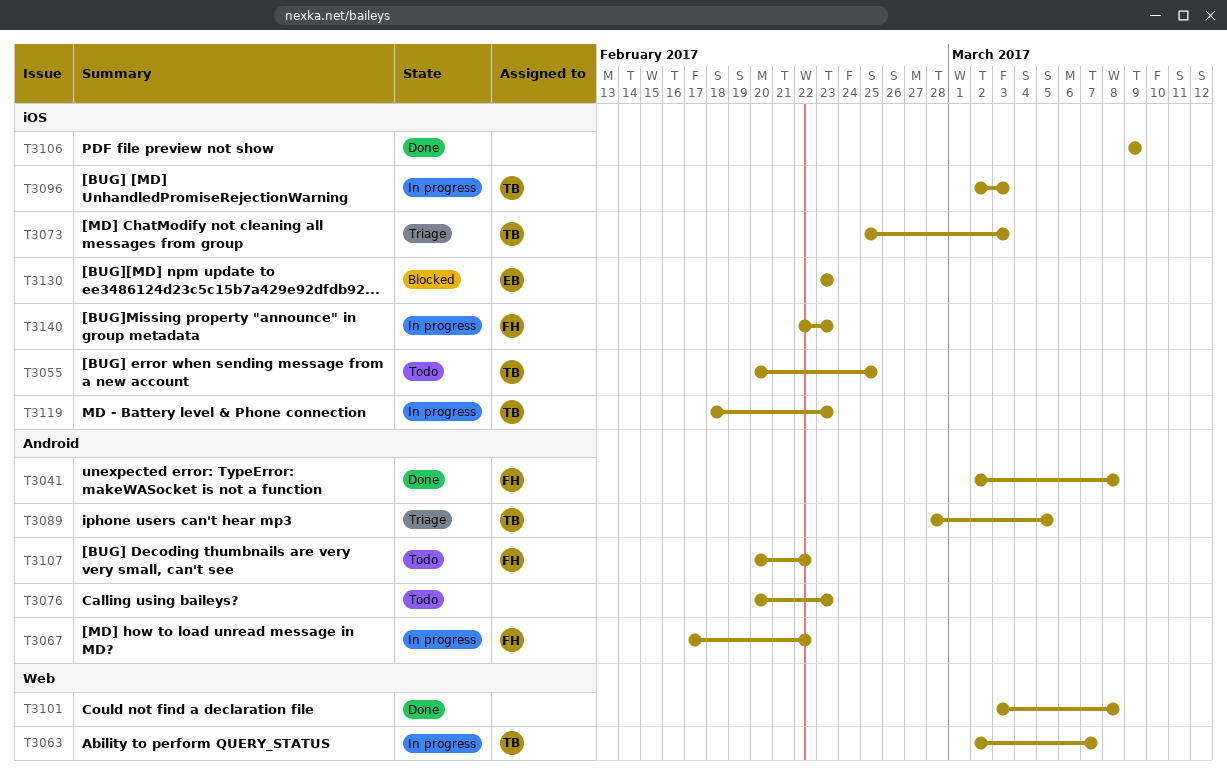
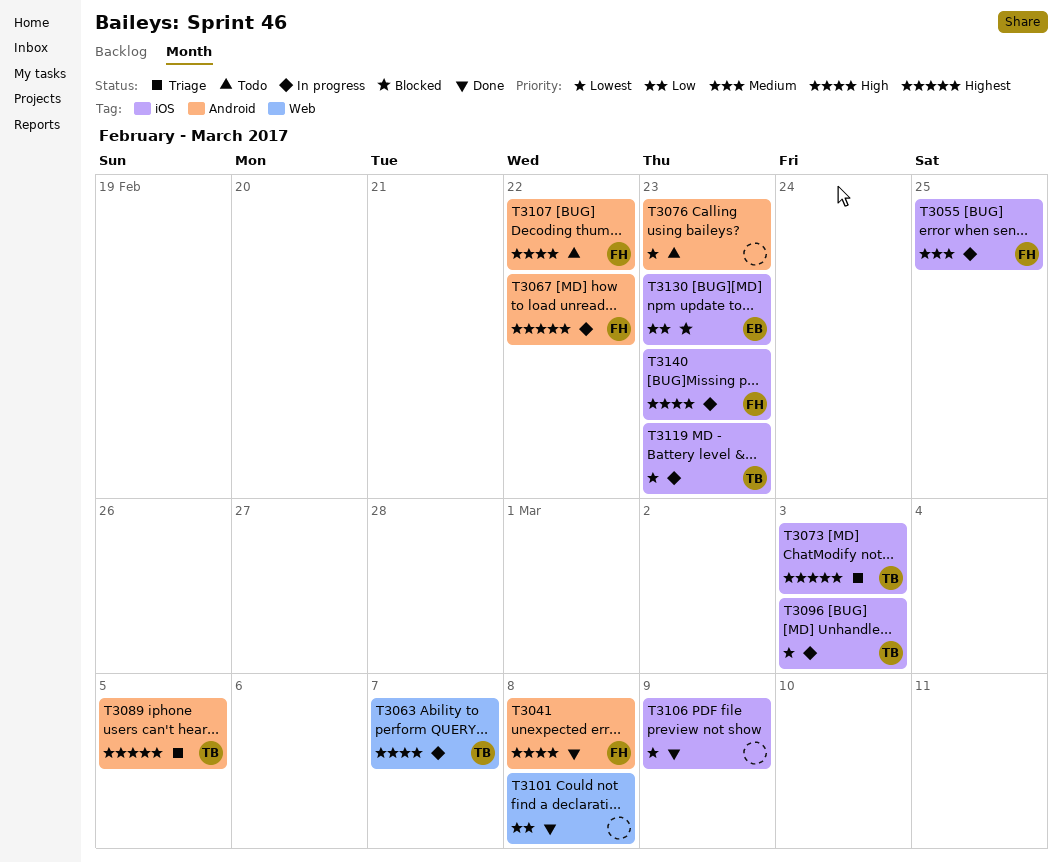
T3055, status: Todo -> In progress
T3055, owner: TB -> FH

